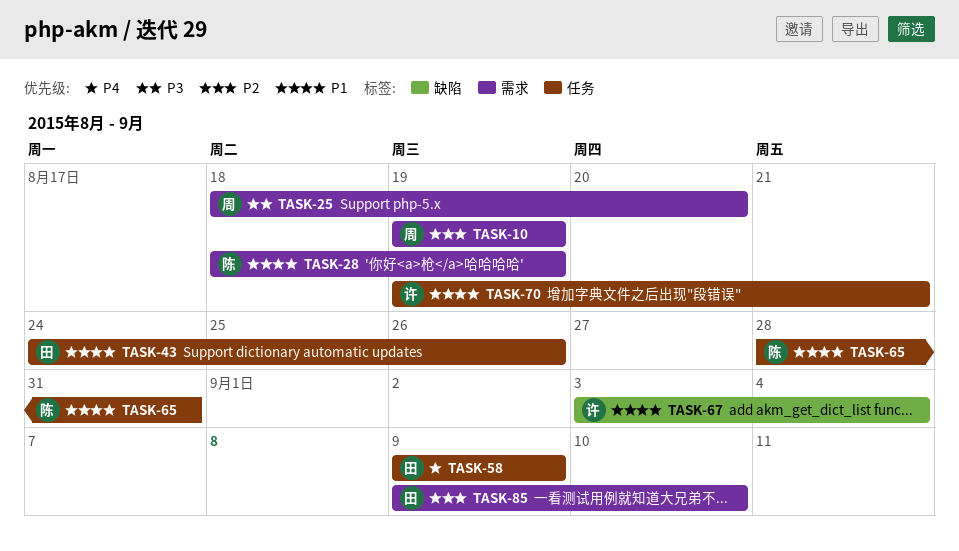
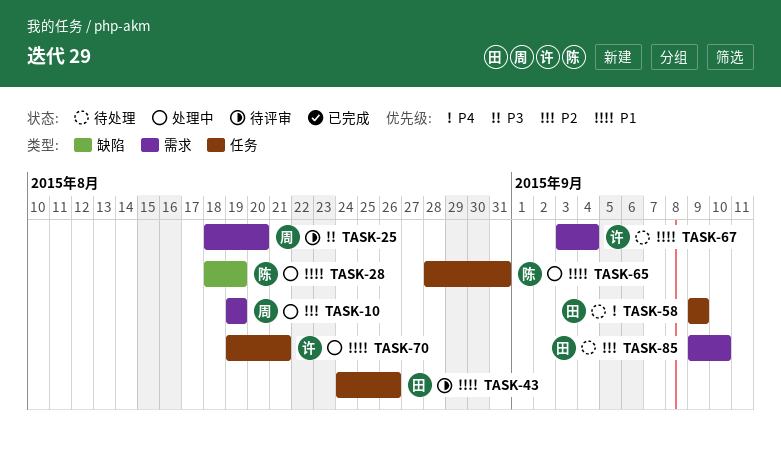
TASK-28, label: 需求 -> 缺陷
TASK-67, label: 缺陷 -> 需求

